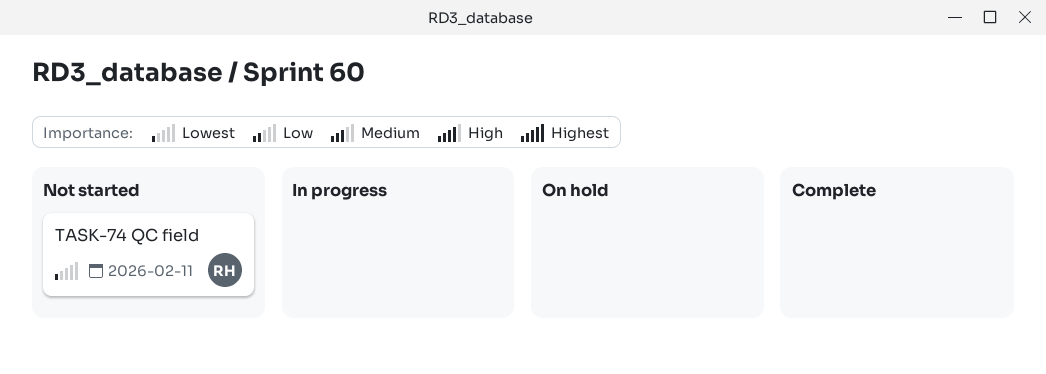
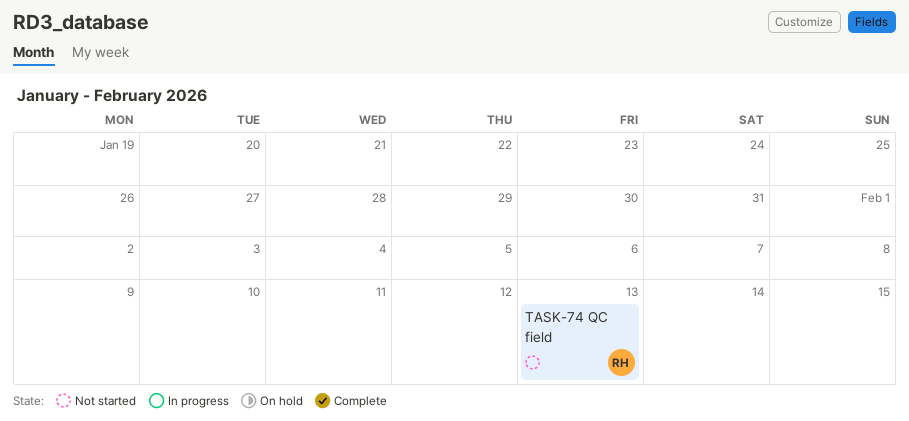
TASK-74, due: Feb 11 -> Feb 13

